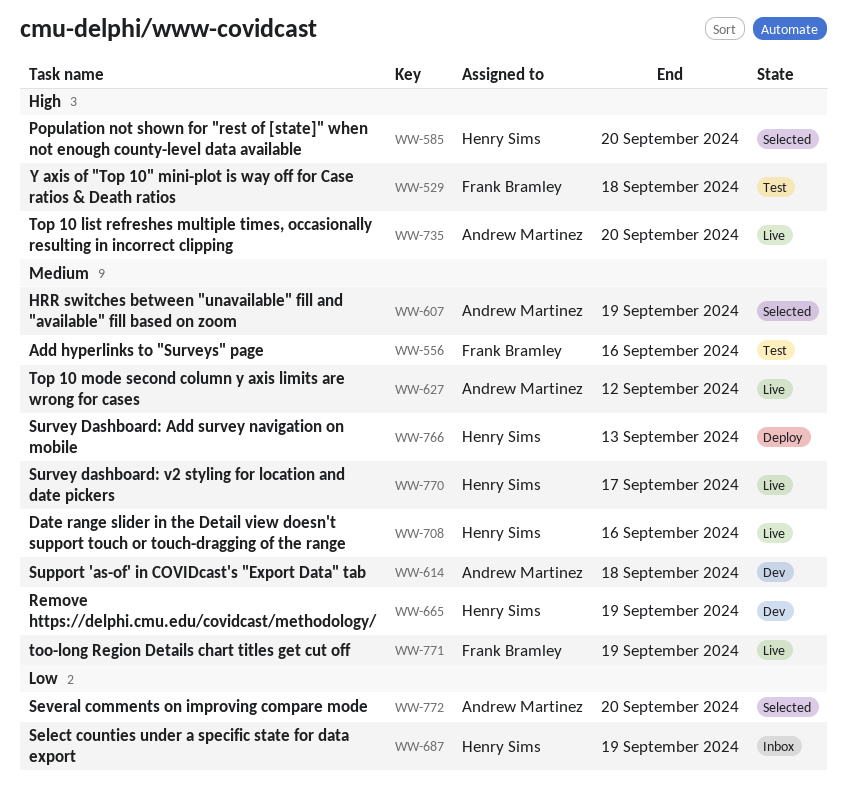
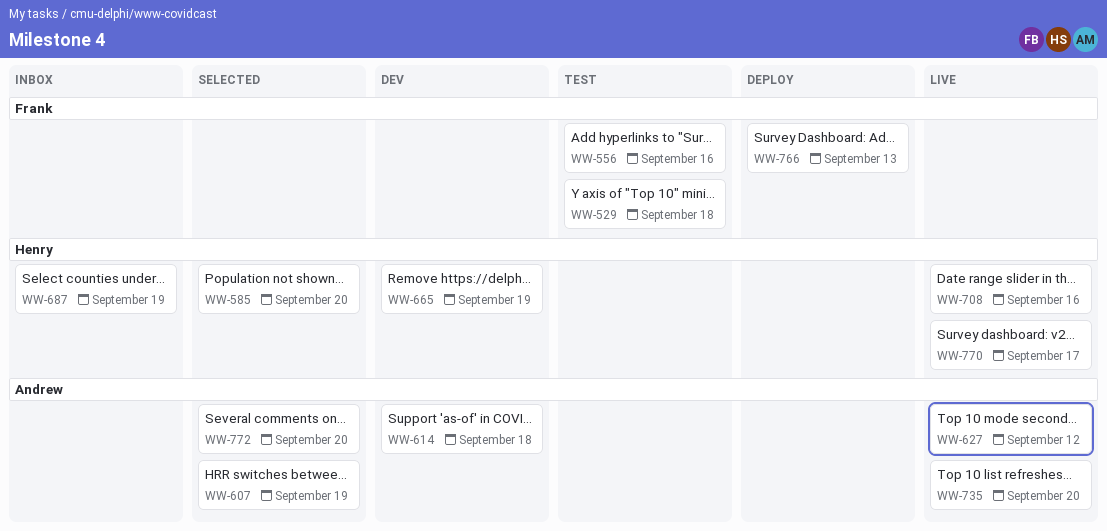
WW-766, owner: Henry Sims -> Frank Bramley
WW-771: present -> none

